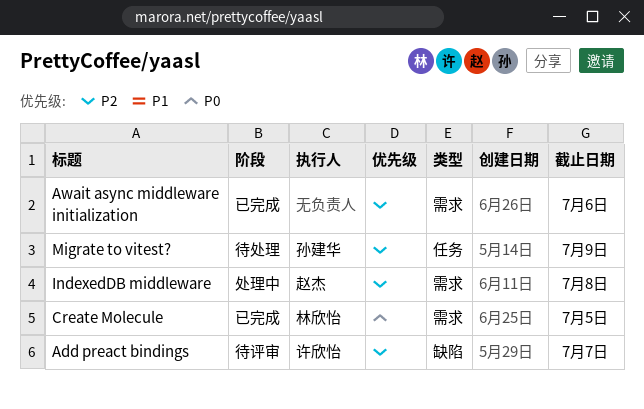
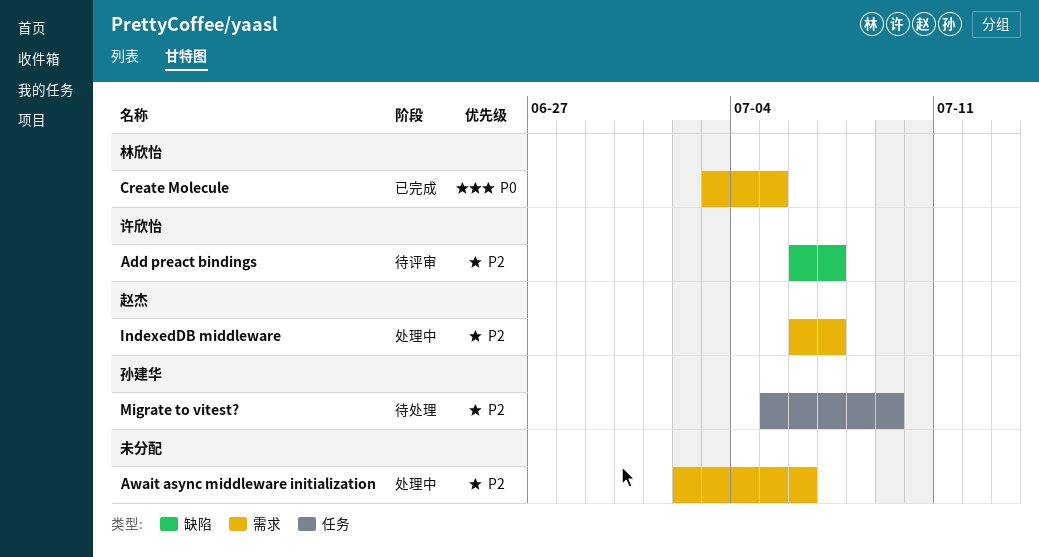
Await async middleware initialization, status: 已完成 -> 处理中
IndexedDB middleware, due: Jul 8 -> Jul 7

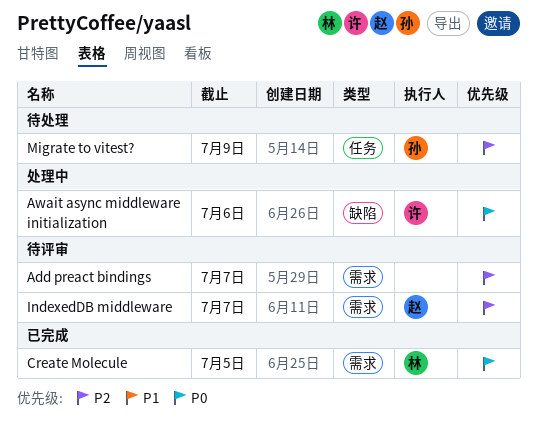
Add preact bindings, owner: 许欣怡 -> none
Add preact bindings, label: 缺陷 -> 需求
Await async middleware initialization, owner: none -> 许欣怡
Await async middleware initialization, priority: P2 -> P0
Await async middleware initialization, label: 需求 -> 缺陷
IndexedDB middleware, status: 处理中 -> 待评审

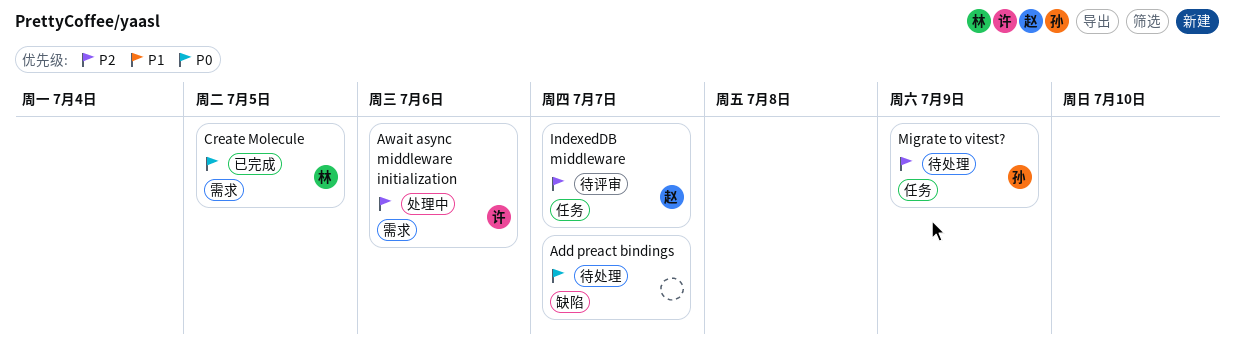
Add preact bindings, status: 待评审 -> 待处理
Add preact bindings, priority: P2 -> P0
Add preact bindings, label: 需求 -> 缺陷
Await async middleware initialization, priority: P0 -> P2
Await async middleware initialization, label: 缺陷 -> 需求
IndexedDB middleware, label: 需求 -> 任务

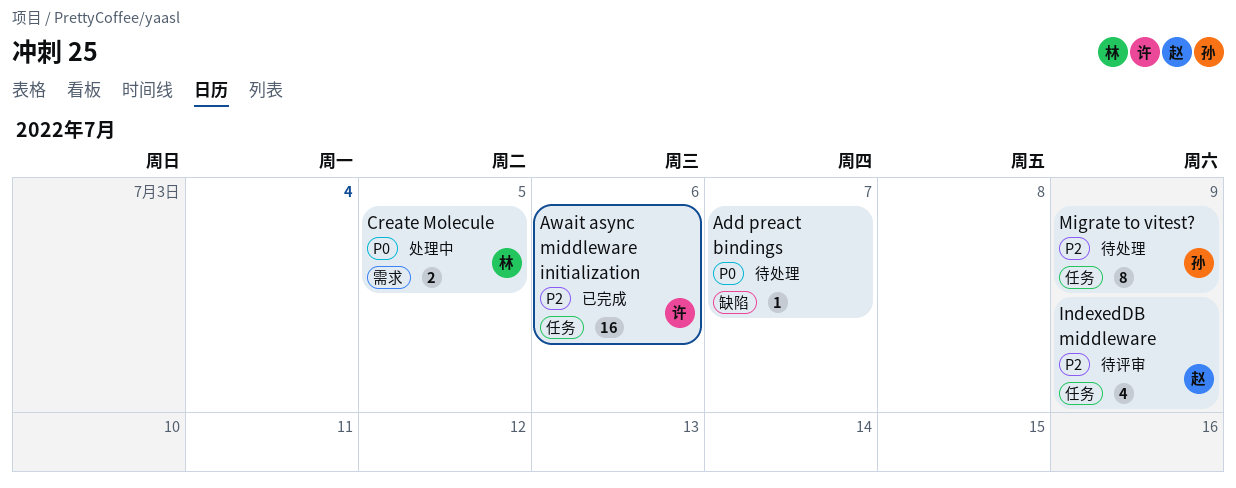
Await async middleware initialization, status: 处理中 -> 已完成
Await async middleware initialization, label: 需求 -> 任务
Create Molecule, status: 已完成 -> 处理中
IndexedDB middleware, due: Jul 7 -> Jul 9

